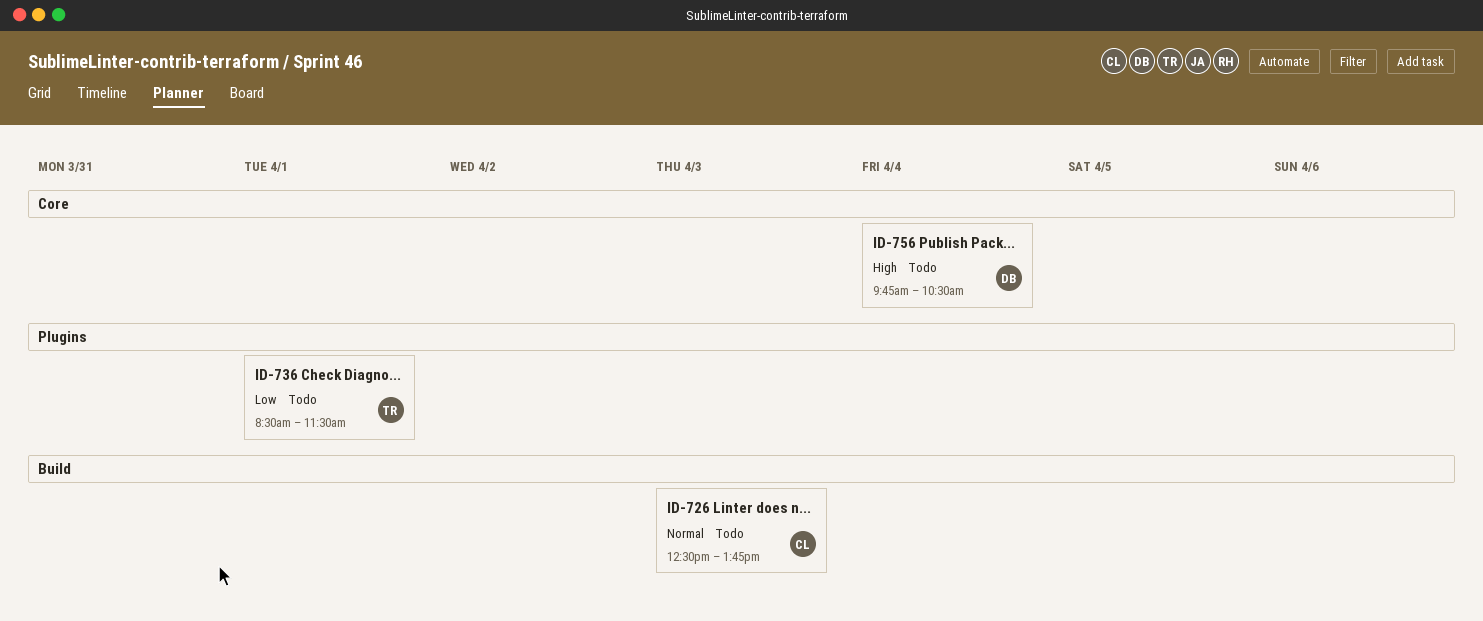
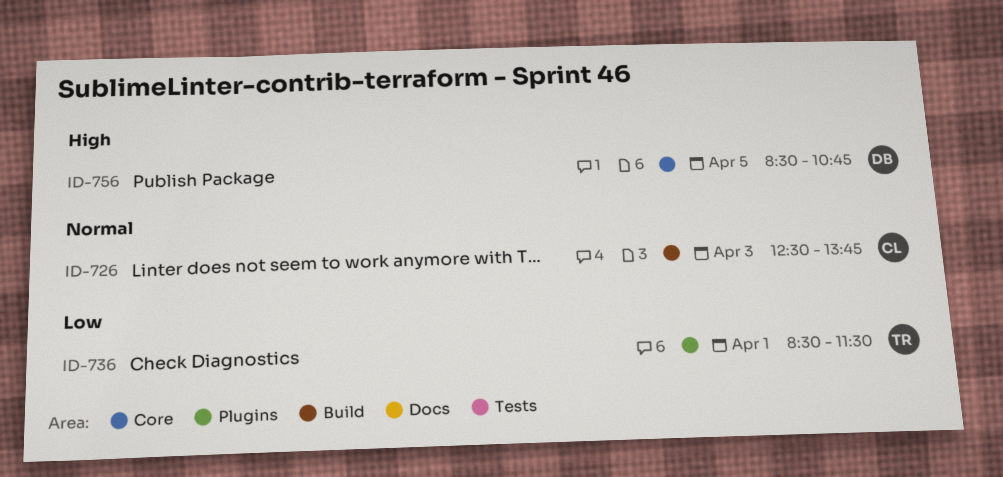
ID-756, day: Apr 4 -> Apr 5
ID-756, begins: 09:45 -> 08:30
ID-756, ends: 10:30 -> 10:45

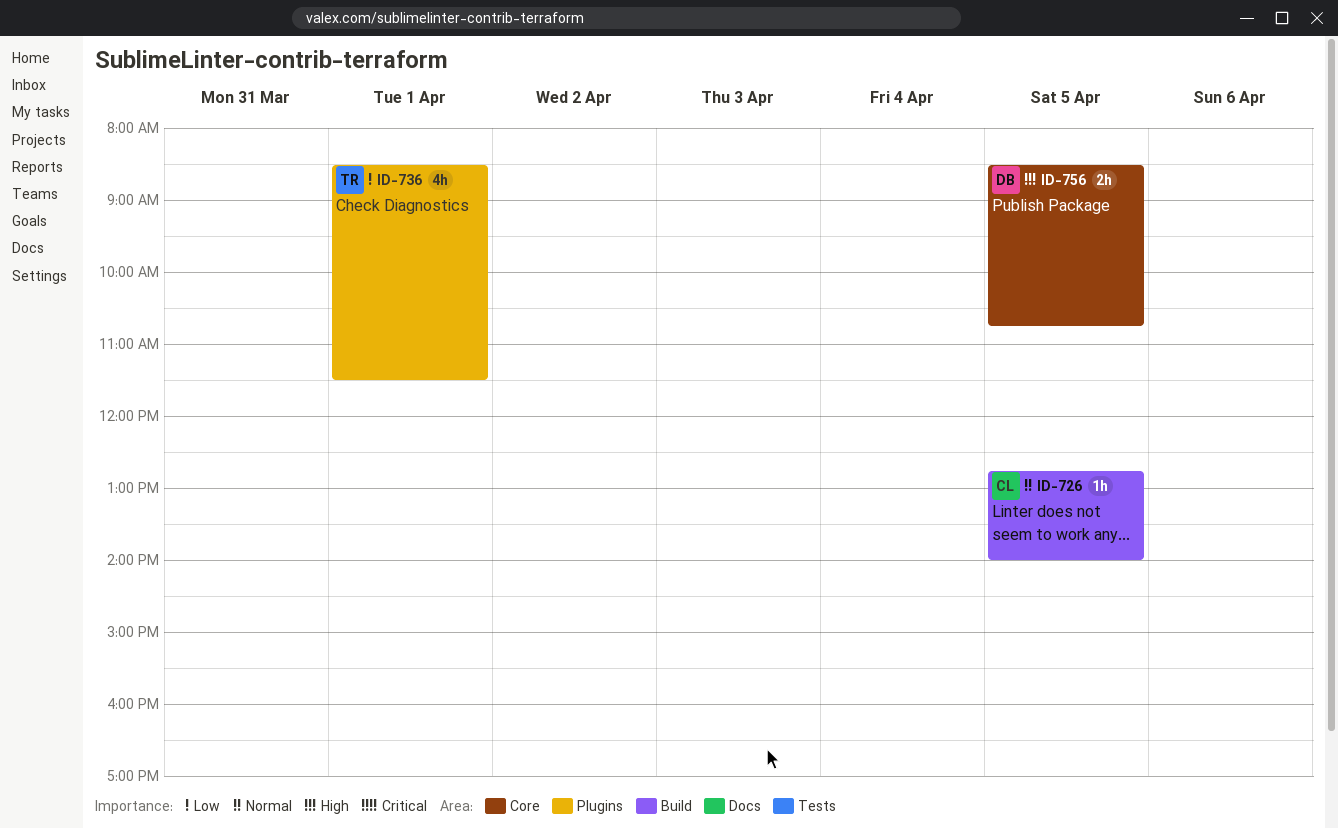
ID-726, day: Apr 3 -> Apr 5
ID-726, begins: 12:30 -> 12:45
ID-726, ends: 13:45 -> 14:00

